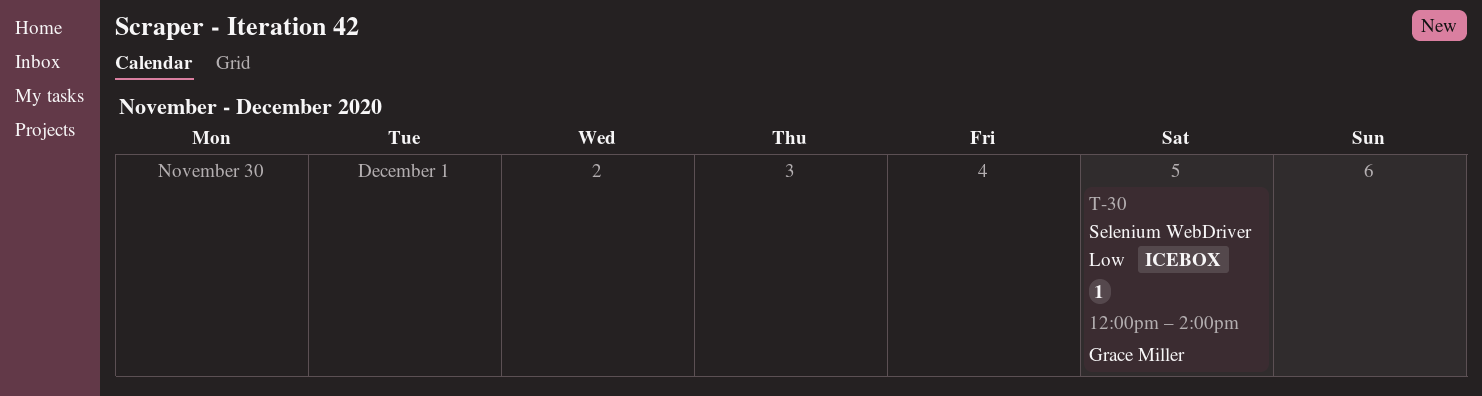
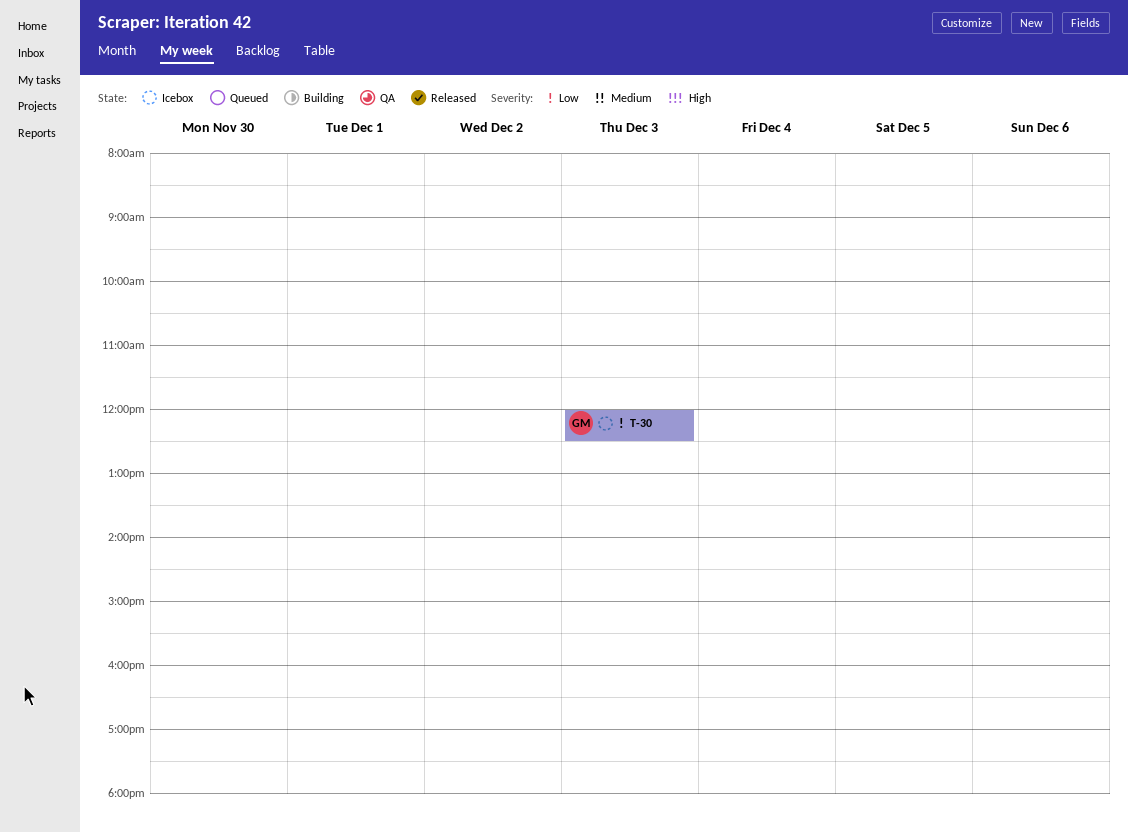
T-30, day: Dec 5 -> Dec 3
T-30, ends: 14:00 -> 12:30

